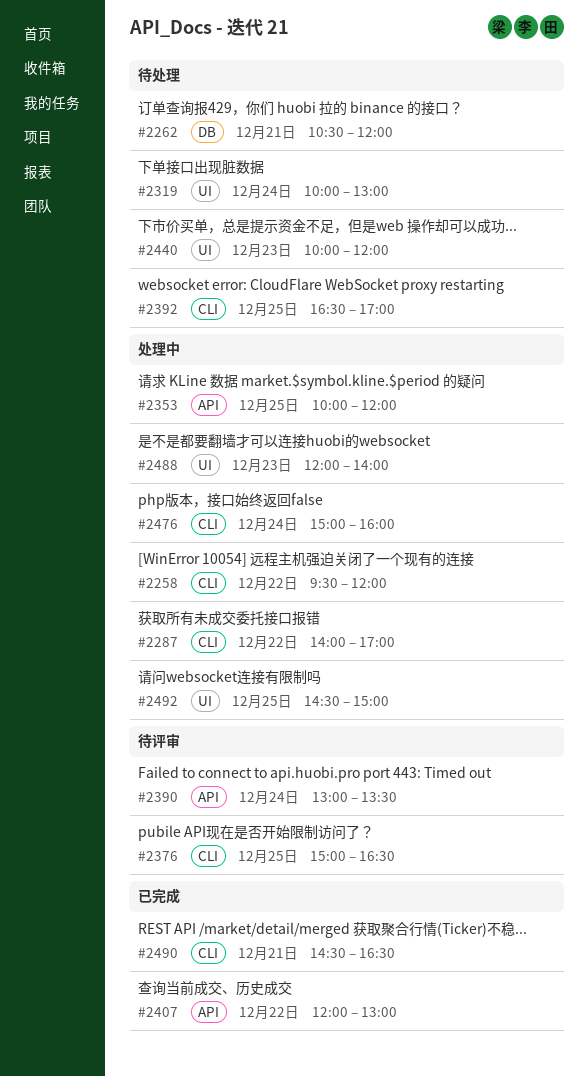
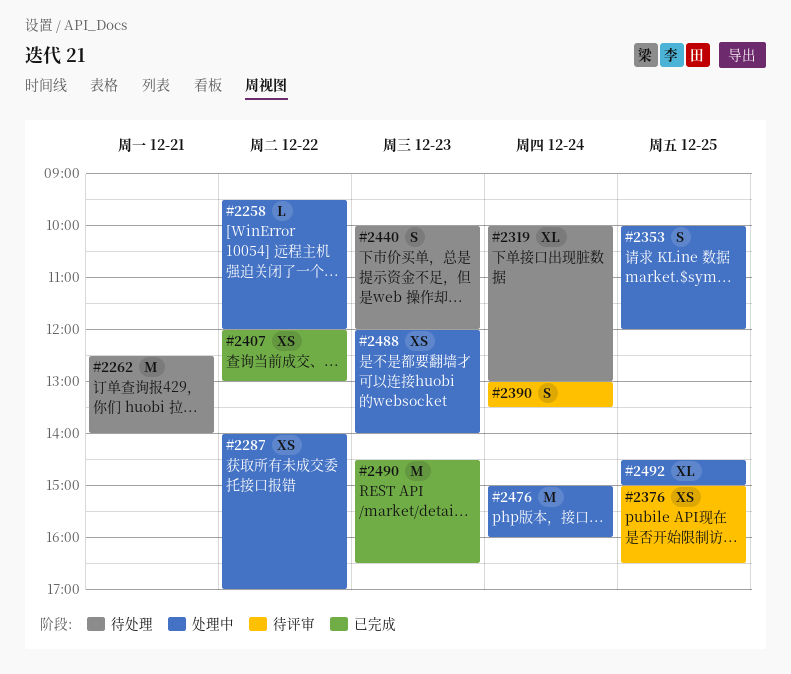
#2262, begins: 10:30 -> 12:30
#2262, ends: 12:00 -> 14:00
#2392: present -> none
#2490, day: Dec 21 -> Dec 23

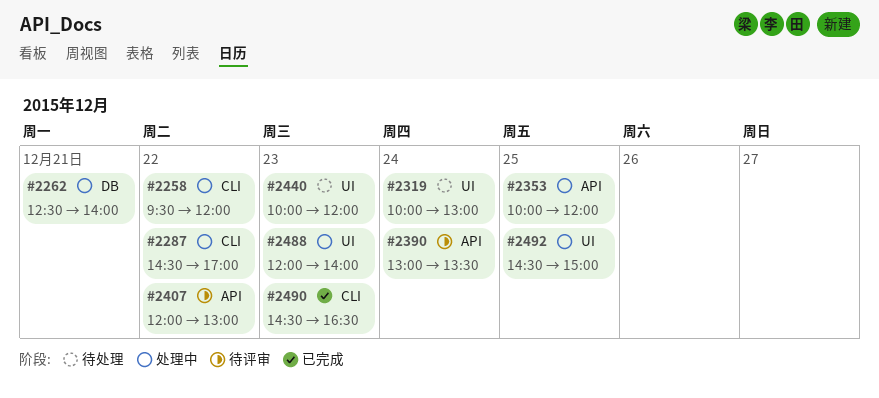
#2262, status: 待处理 -> 处理中
#2287, begins: 14:00 -> 14:30
#2376: present -> none
#2407, status: 已完成 -> 待评审
#2476: present -> none

